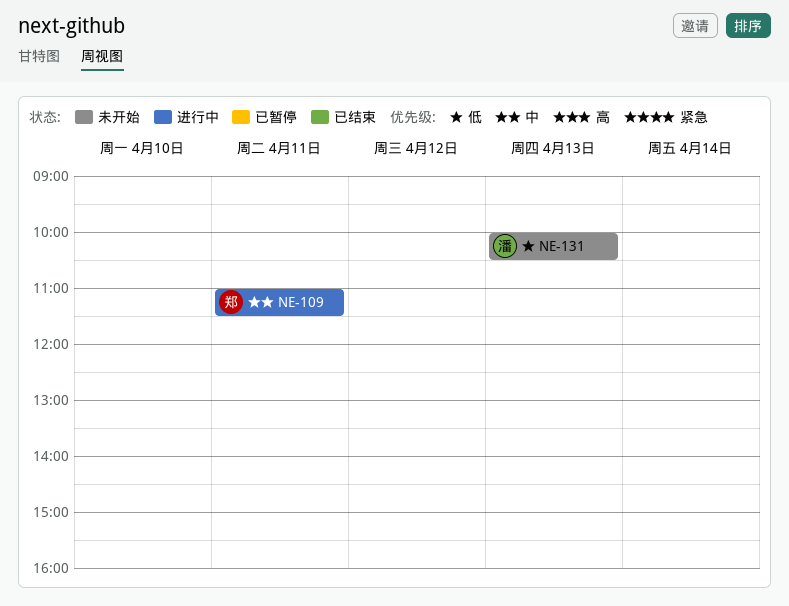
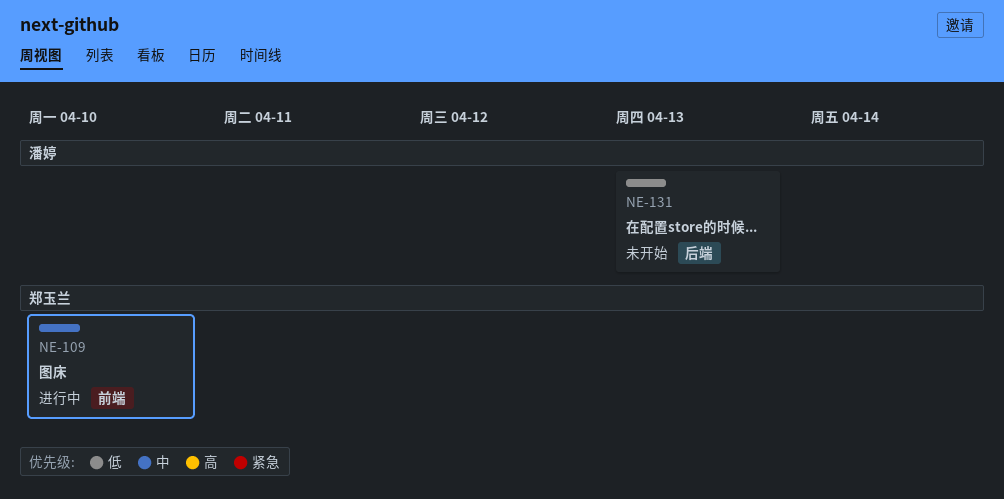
NE-109, day: Apr 11 -> Apr 10

